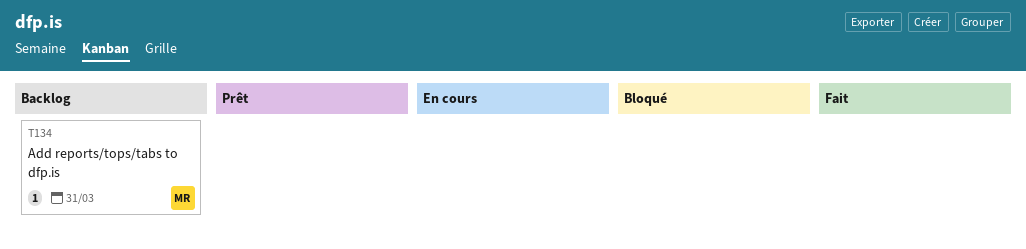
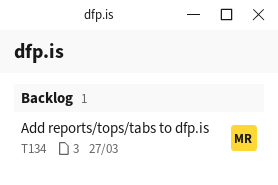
T134, due: Mar 31 -> Mar 27

